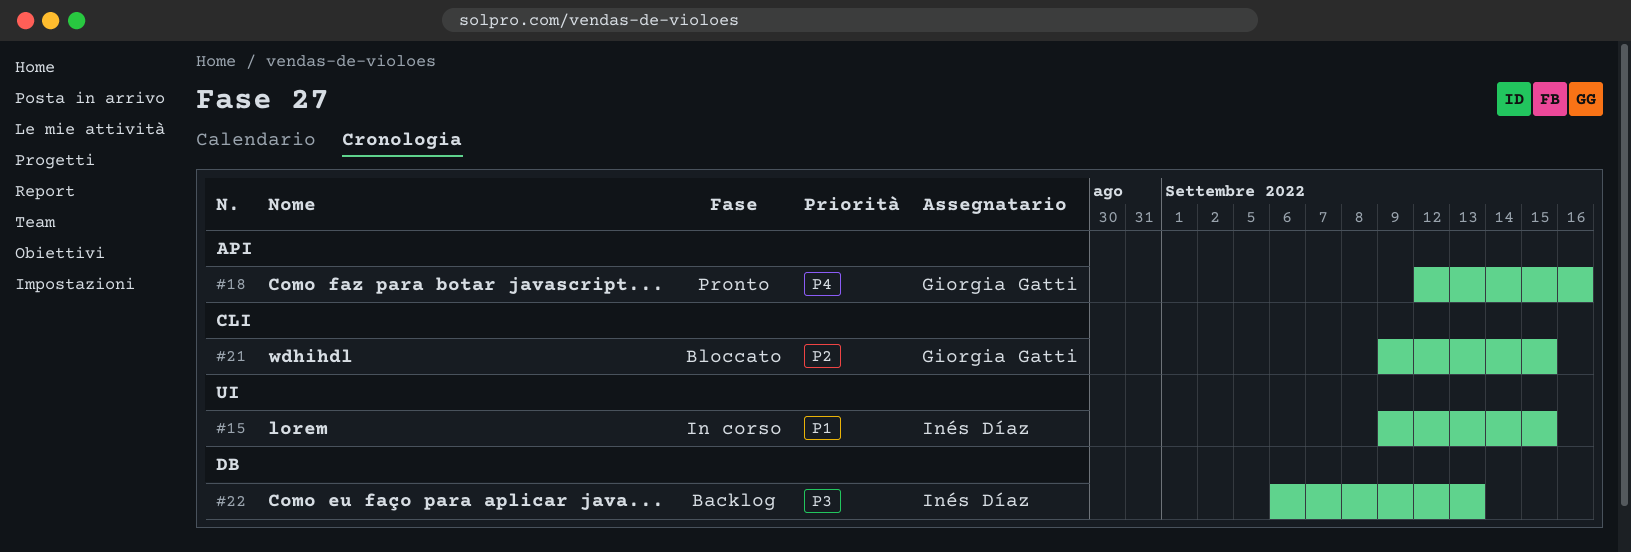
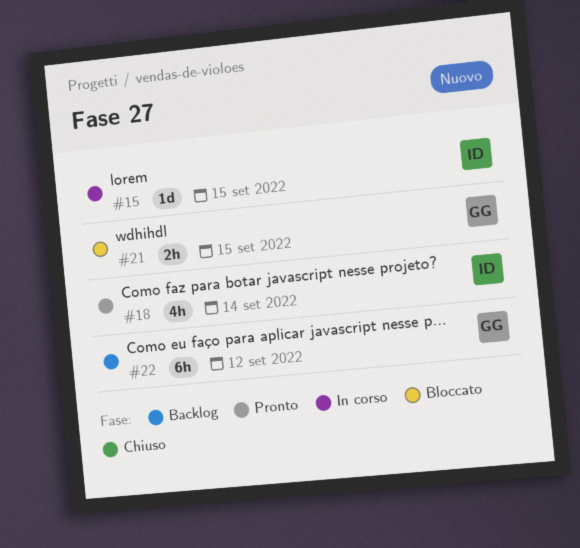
#18, owner: Giorgia Gatti -> Inés Díaz
#18, due: Sep 16 -> Sep 14
#22, owner: Inés Díaz -> Giorgia Gatti
#22, due: Sep 13 -> Sep 12

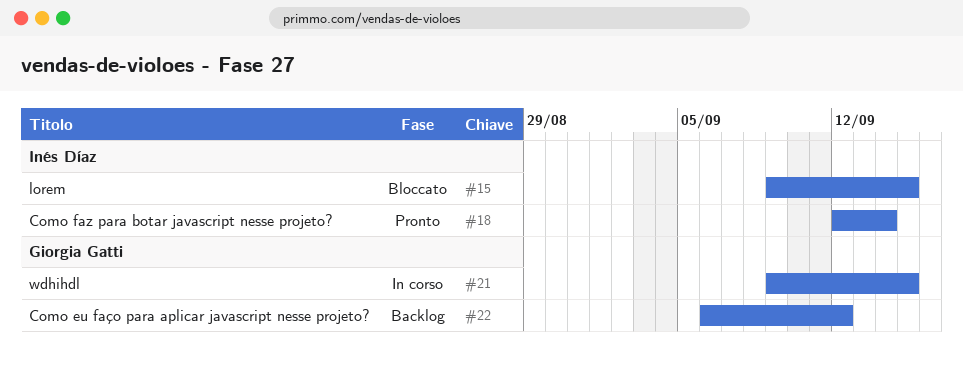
#15, status: In corso -> Bloccato
#21, status: Bloccato -> In corso

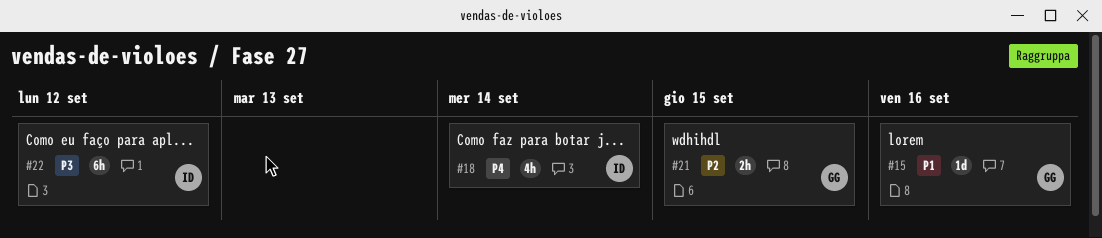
#15, owner: Inés Díaz -> Giorgia Gatti
#15, due: Sep 15 -> Sep 16
#22, owner: Giorgia Gatti -> Inés Díaz

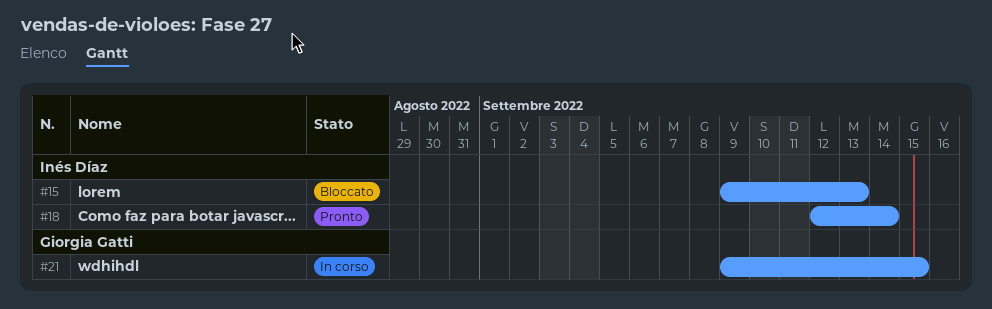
#15, owner: Giorgia Gatti -> Inés Díaz
#15, due: Sep 16 -> Sep 13
#22: present -> none

